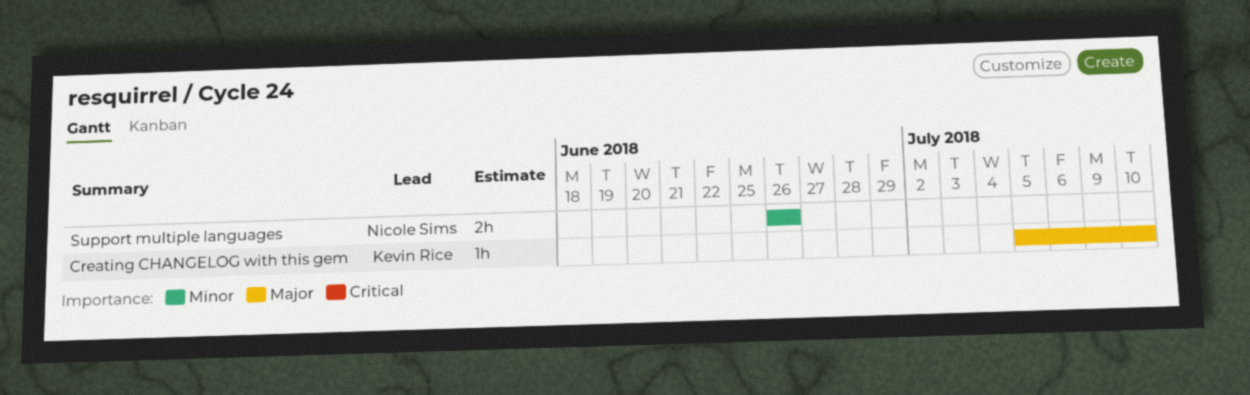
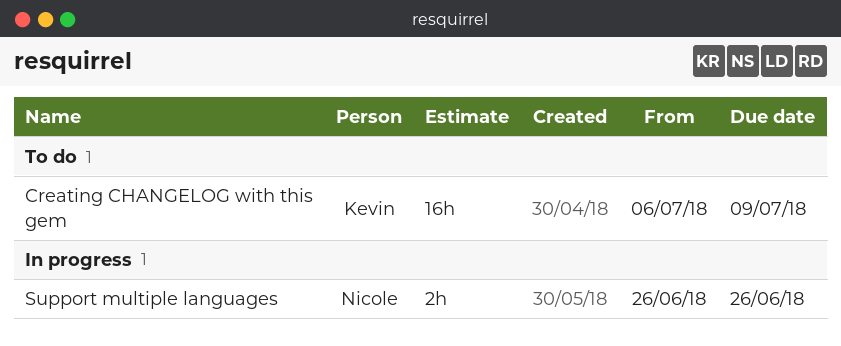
Creating CHANGELOG with this gem, estimate: 1h -> 16h
Creating CHANGELOG with this gem, start: Jul 5 -> Jul 6
Creating CHANGELOG with this gem, due: Jul 10 -> Jul 9

